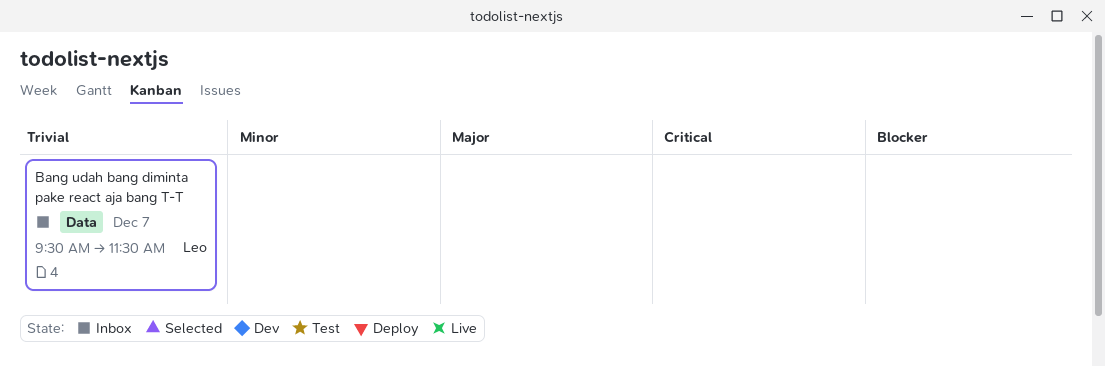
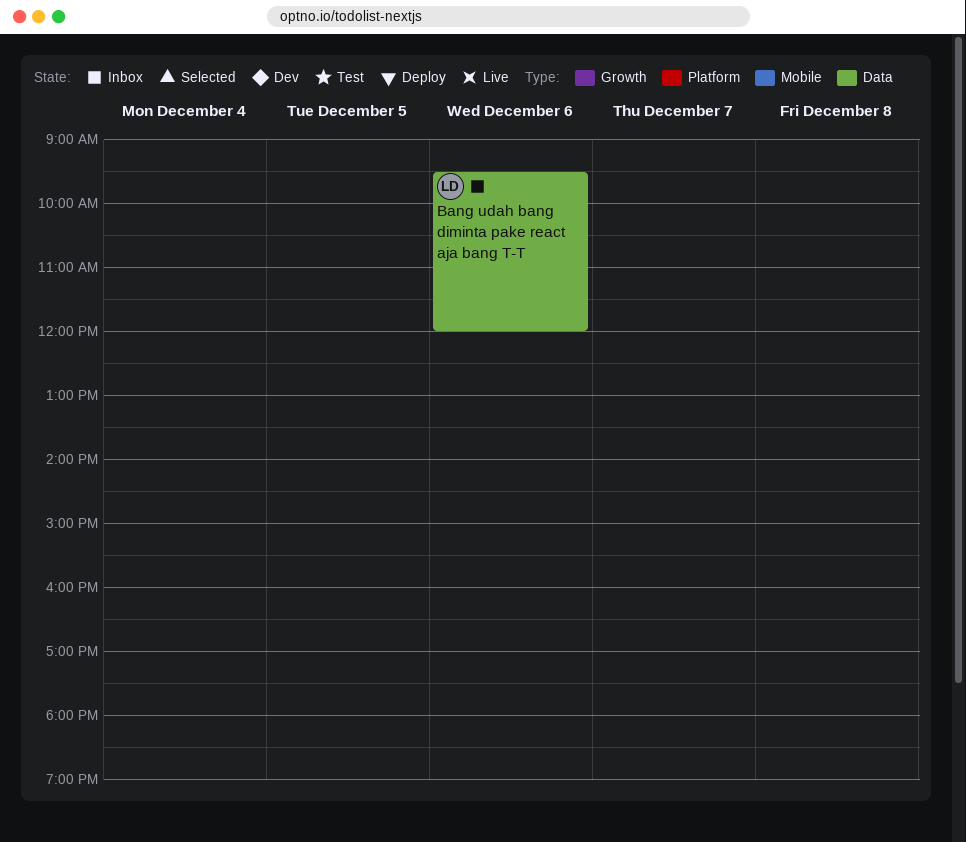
Bang udah bang diminta pake react aja bang T-T, day: Dec 7 -> Dec 6
Bang udah bang diminta pake react aja bang T-T, ends: 11:30 -> 12:00

